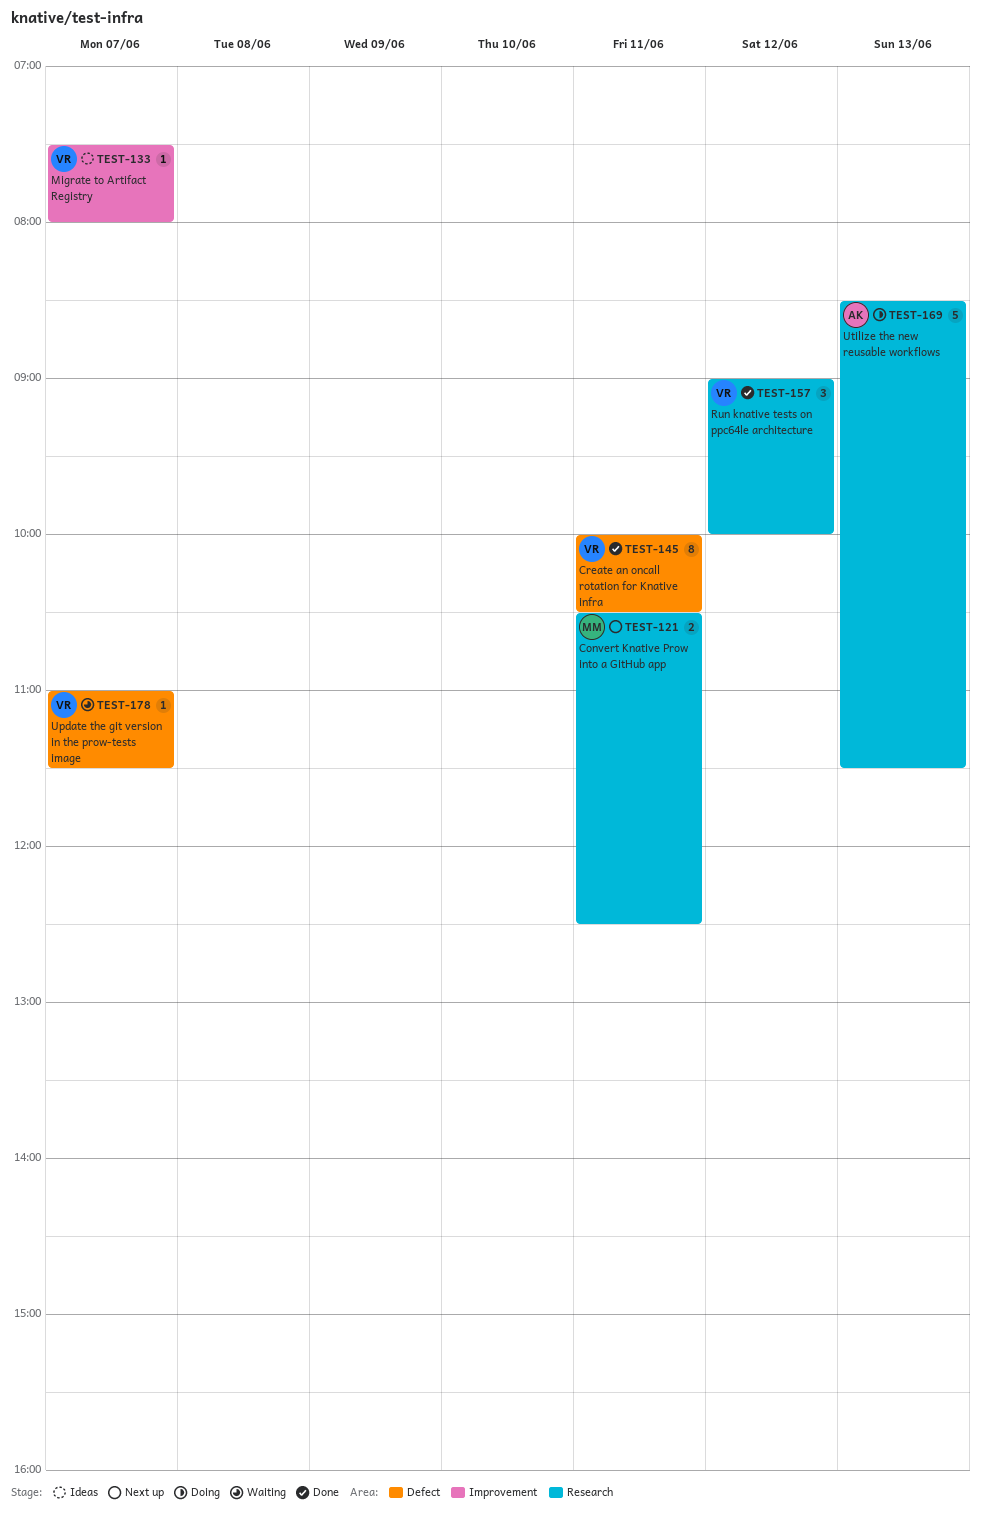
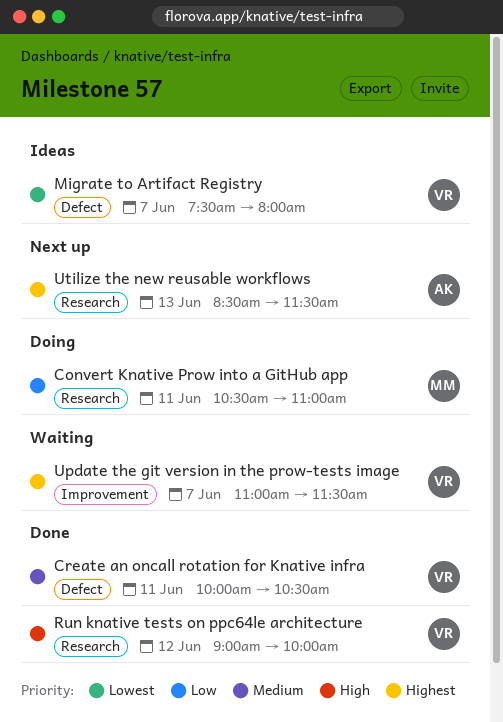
Convert Knative Prow into a GitHub app, status: Next up -> Doing
Convert Knative Prow into a GitHub app, ends: 12:30 -> 11:00
Migrate to Artifact Registry, label: Improvement -> Defect
Update the git version in the prow-tests image, label: Defect -> Improvement
Utilize the new reusable workflows, status: Doing -> Next up

